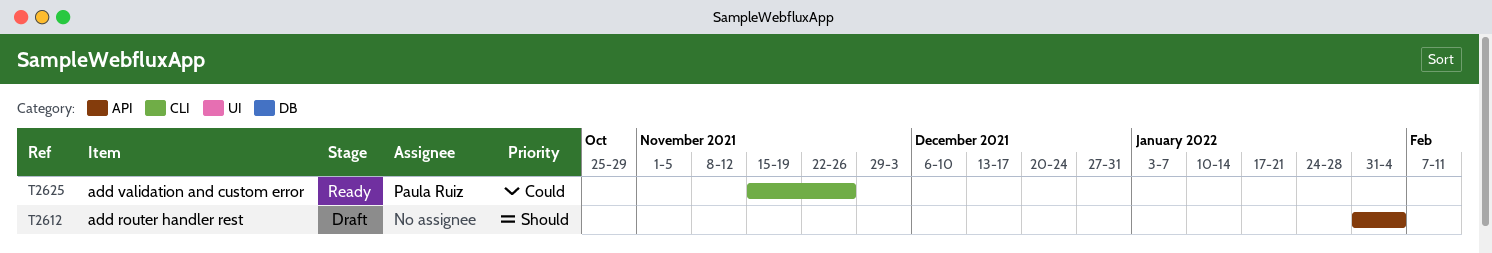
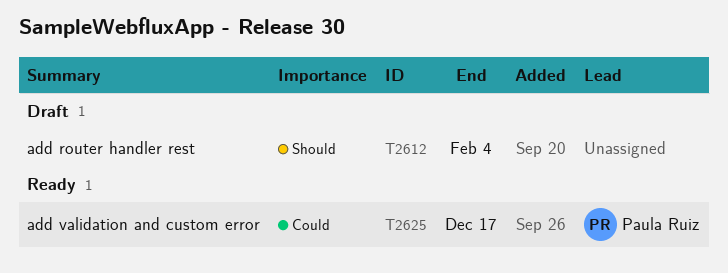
T2625, due: Nov 26 -> Dec 17

